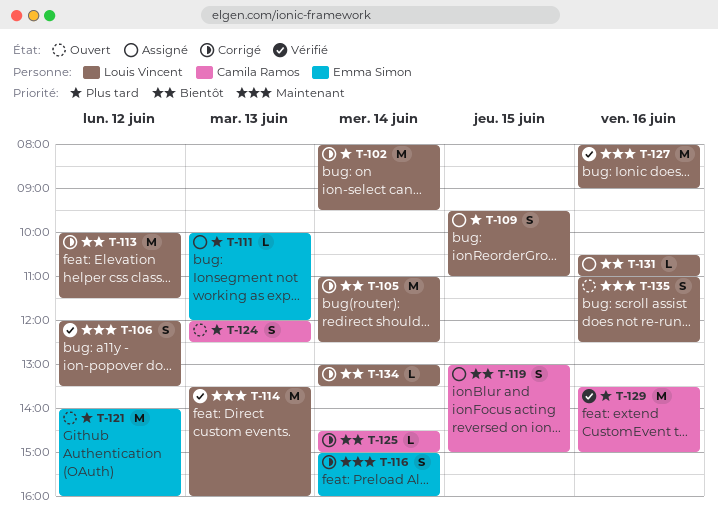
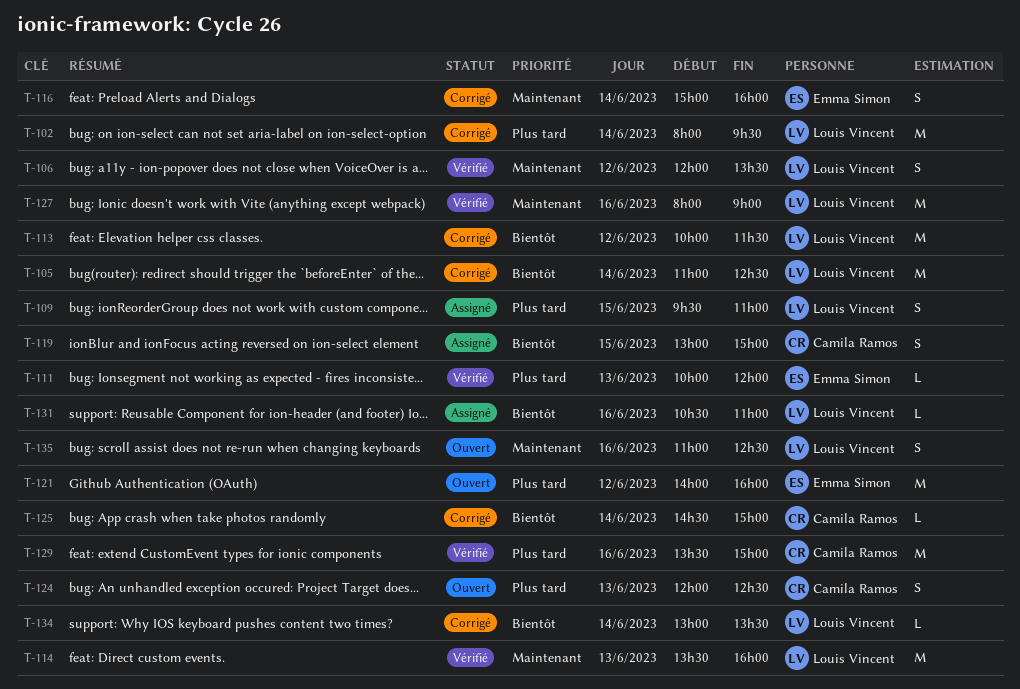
T-111, status: Assigné -> Vérifié

